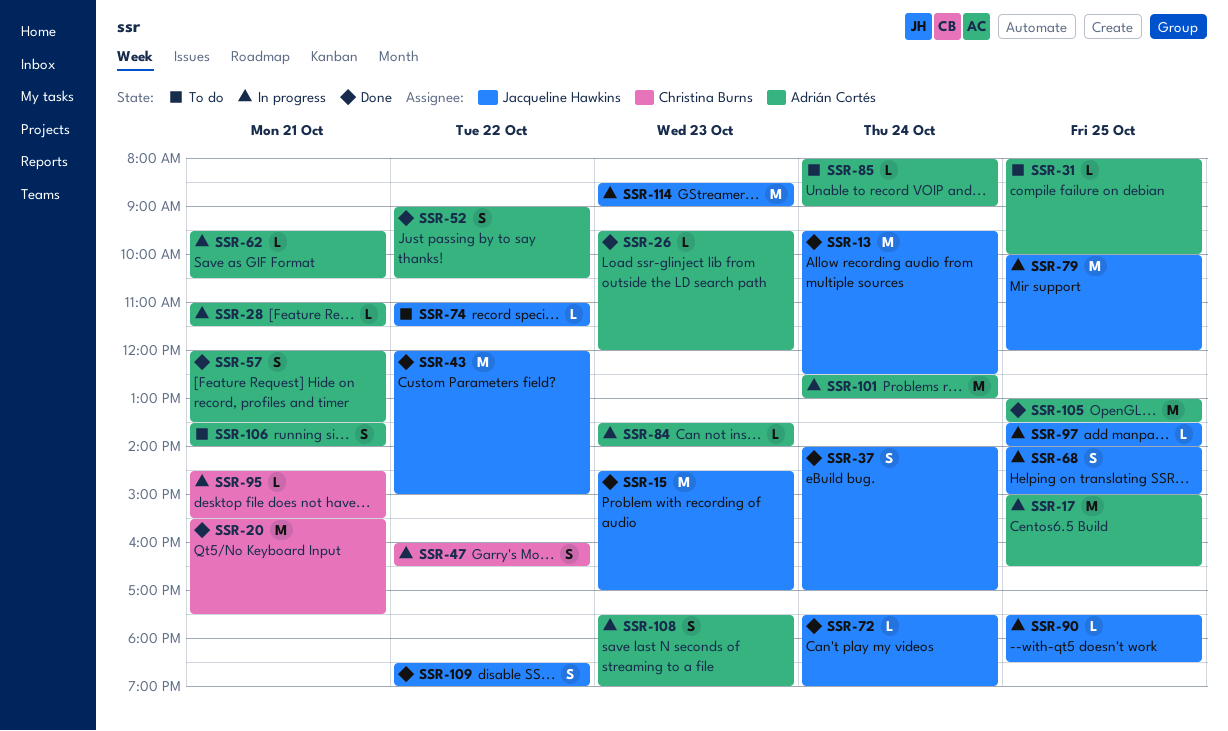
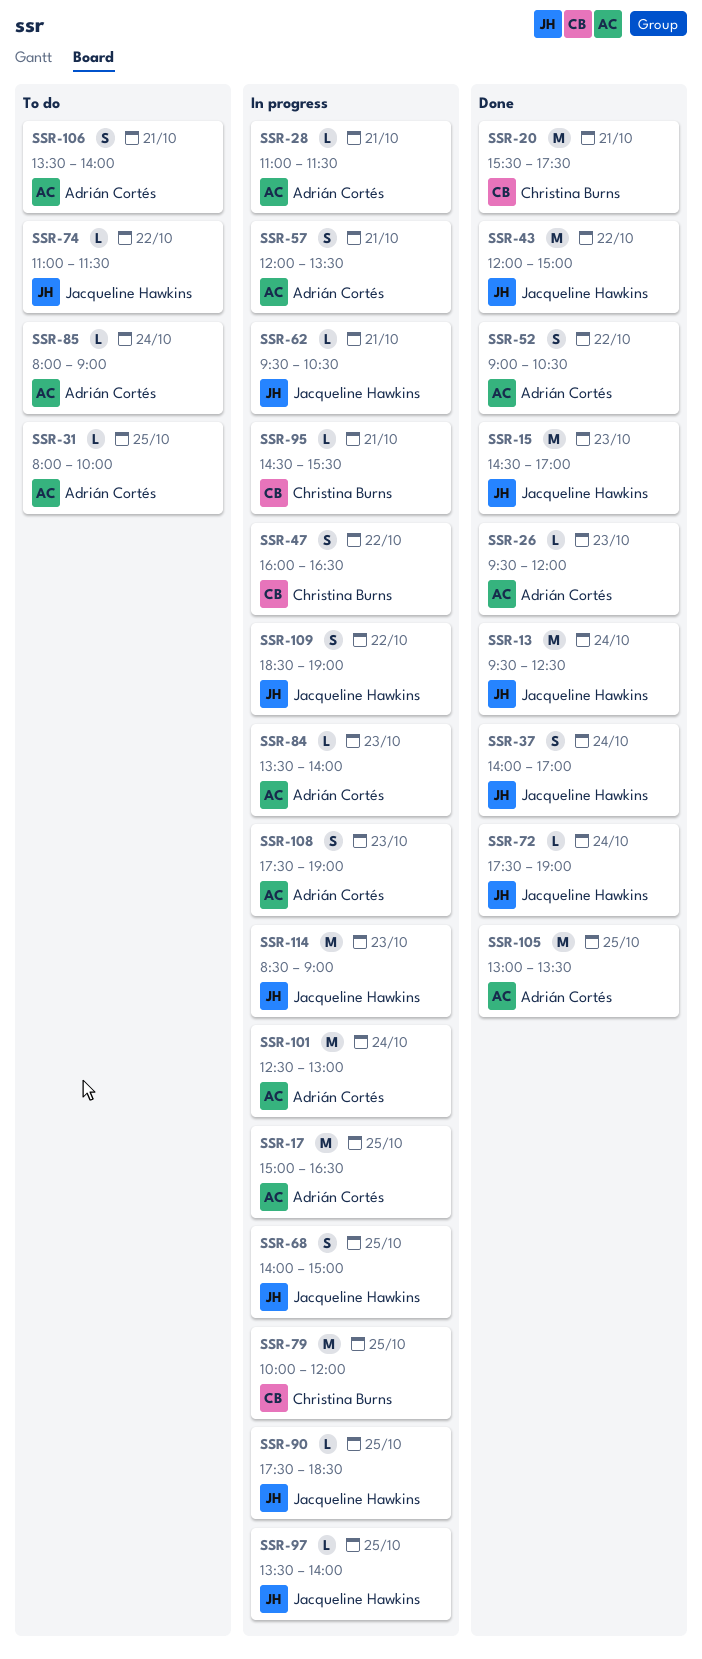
SSR-57, status: Done -> In progress
SSR-62, owner: Adrián Cortés -> Jacqueline Hawkins
SSR-79, owner: Jacqueline Hawkins -> Christina Burns
SSR-109, status: Done -> In progress

